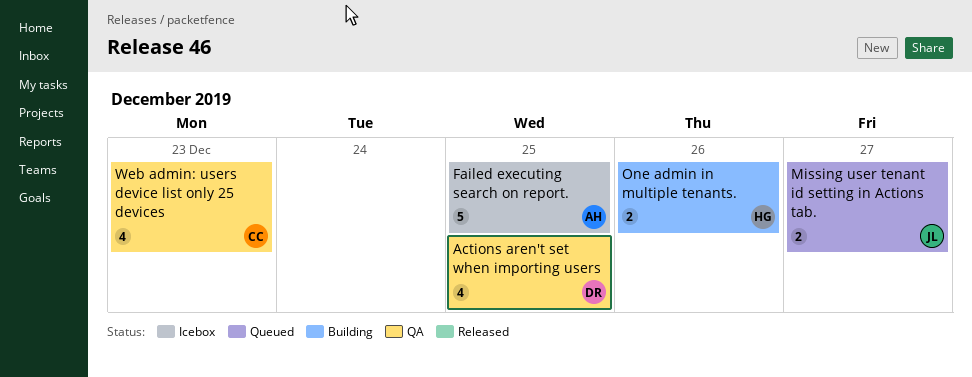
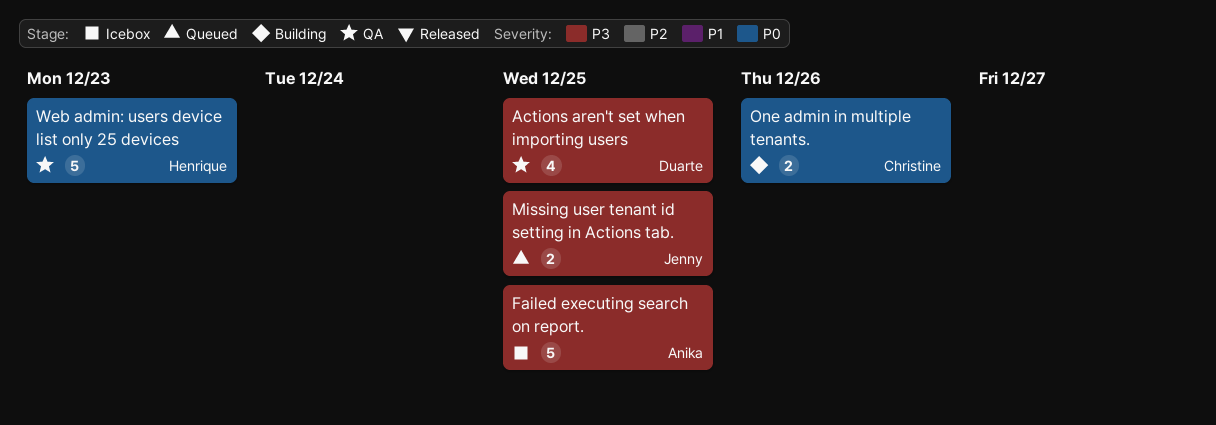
Missing user tenant id setting in Actions tab., due: Dec 27 -> Dec 25
One admin in multiple tenants., owner: Henrique -> Christine
Web admin: users device list only 25 devices, owner: Christine -> Henrique
Web admin: users device list only 25 devices, estimate: 4 -> 5

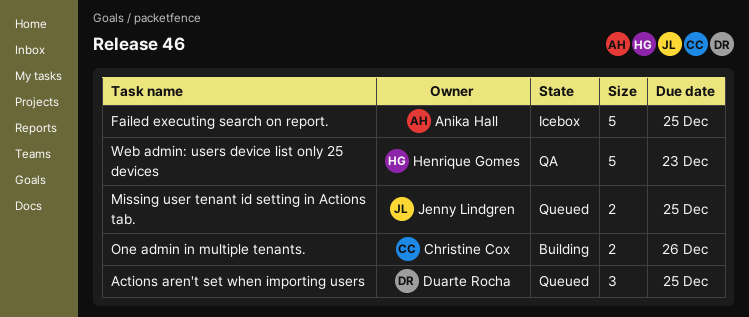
Actions aren't set when importing users, status: QA -> Queued
Actions aren't set when importing users, estimate: 4 -> 3

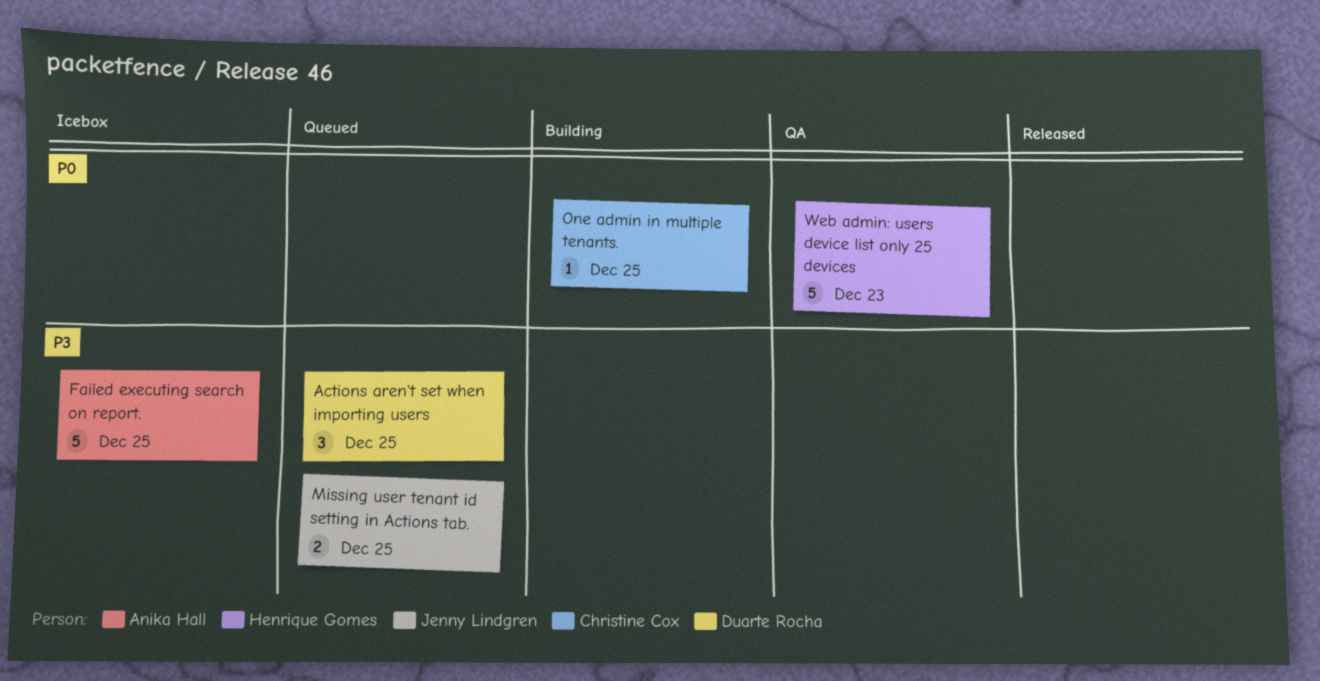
One admin in multiple tenants., estimate: 2 -> 1
One admin in multiple tenants., due: Dec 26 -> Dec 25

